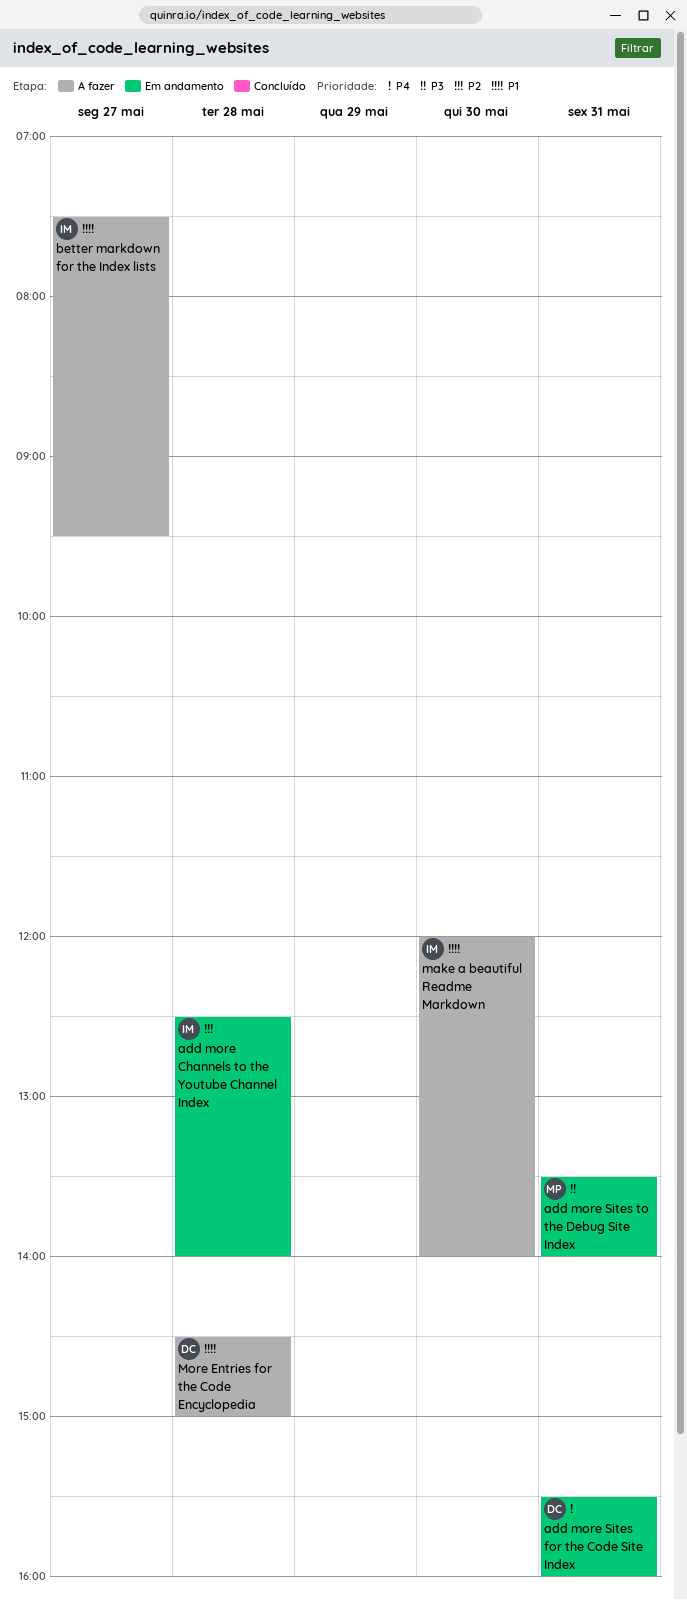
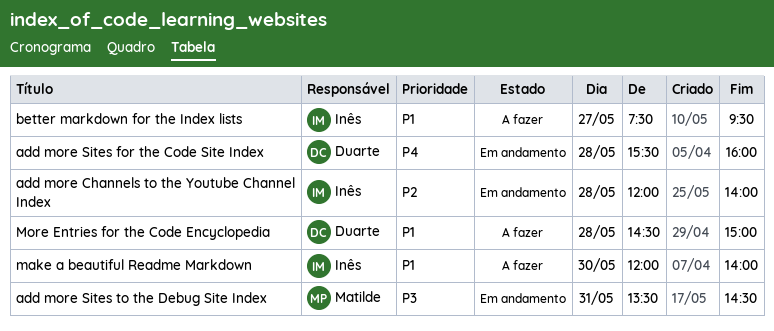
add more Channels to the Youtube Channel Index, begins: 12:30 -> 12:00
add more Sites for the Code Site Index, day: May 31 -> May 28
add more Sites to the Debug Site Index, ends: 14:00 -> 14:30

